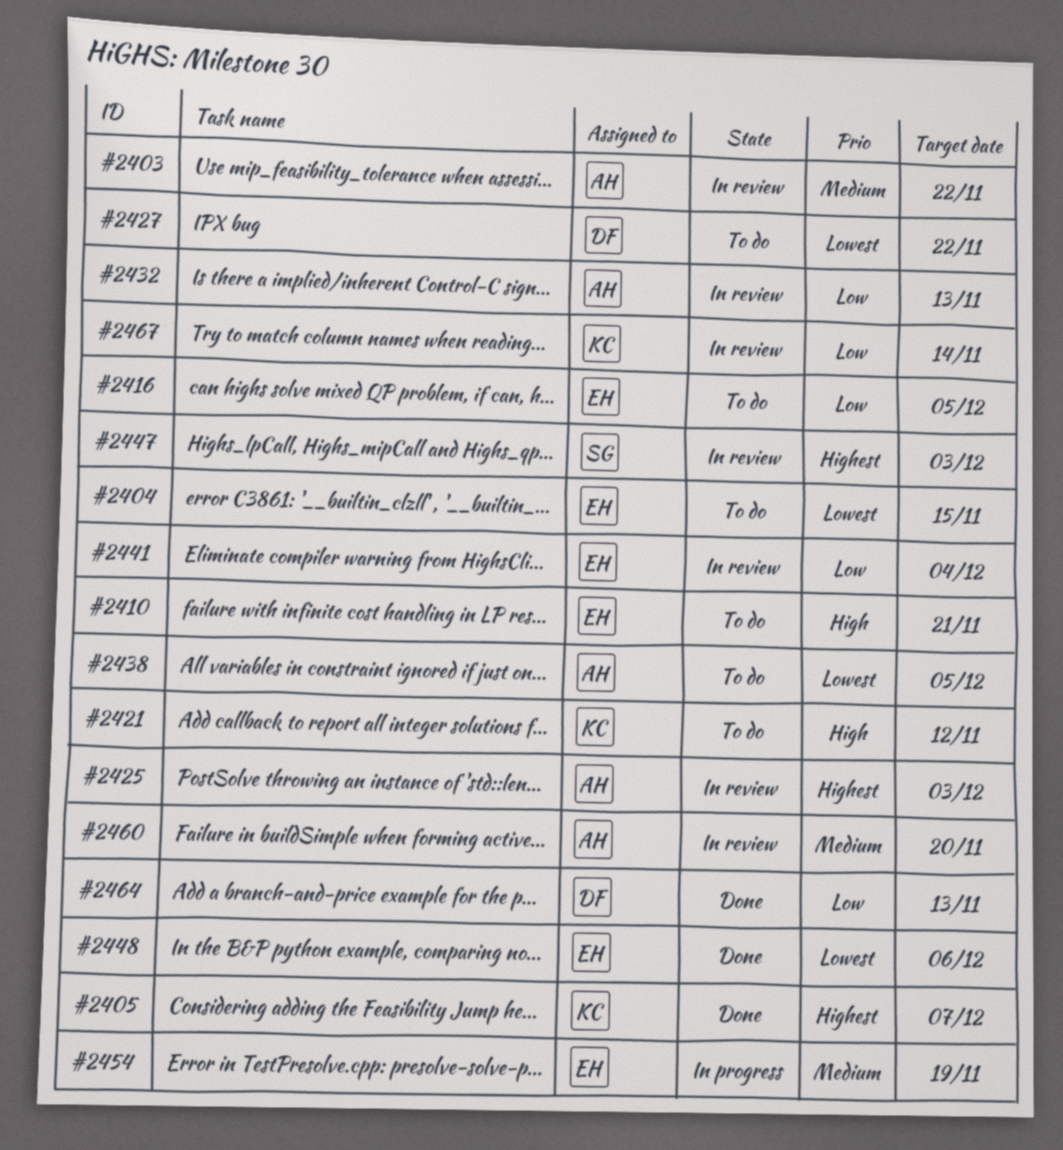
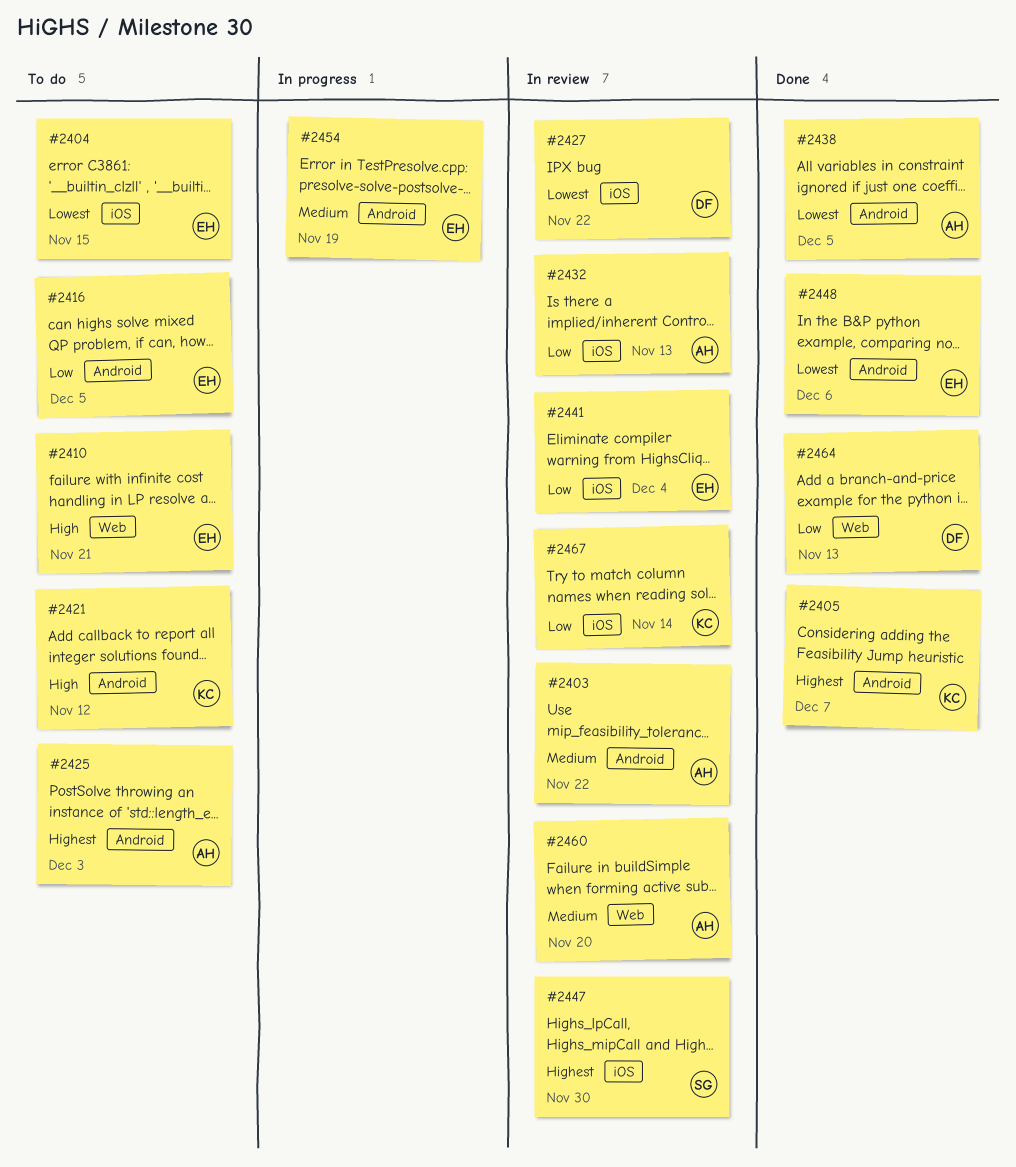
#2425, status: In review -> To do
#2427, status: To do -> In review
#2438, status: To do -> Done
#2447, due: Dec 3 -> Nov 30

